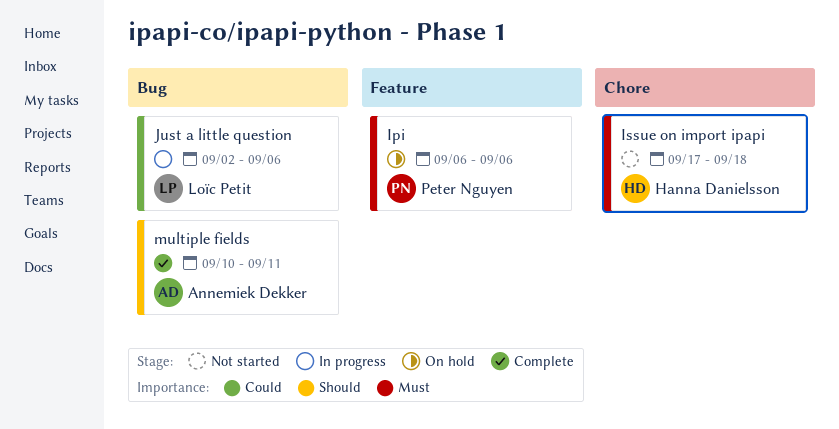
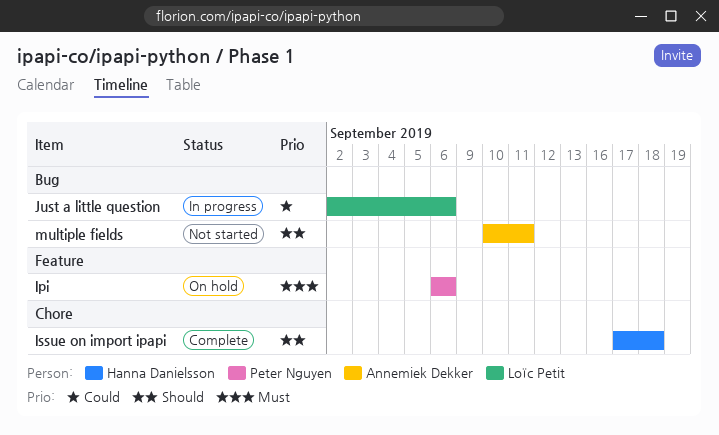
Issue on import ipapi, status: Not started -> Complete
Issue on import ipapi, priority: Must -> Should
multiple fields, status: Complete -> Not started

